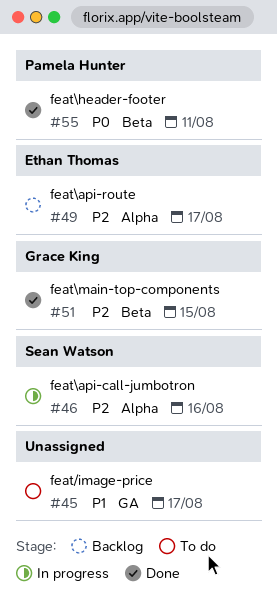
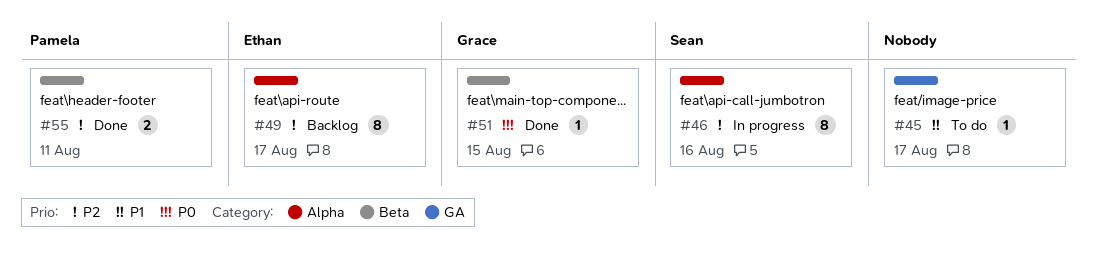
#51, priority: P2 -> P0
#55, priority: P0 -> P2

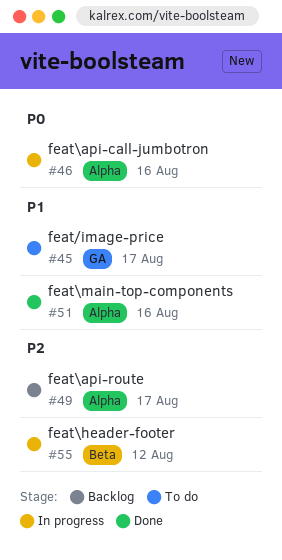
#46, priority: P2 -> P0
#51, priority: P0 -> P1
#51, label: Beta -> Alpha
#51, due: Aug 15 -> Aug 16
#55, status: Done -> In progress
#55, due: Aug 11 -> Aug 12

